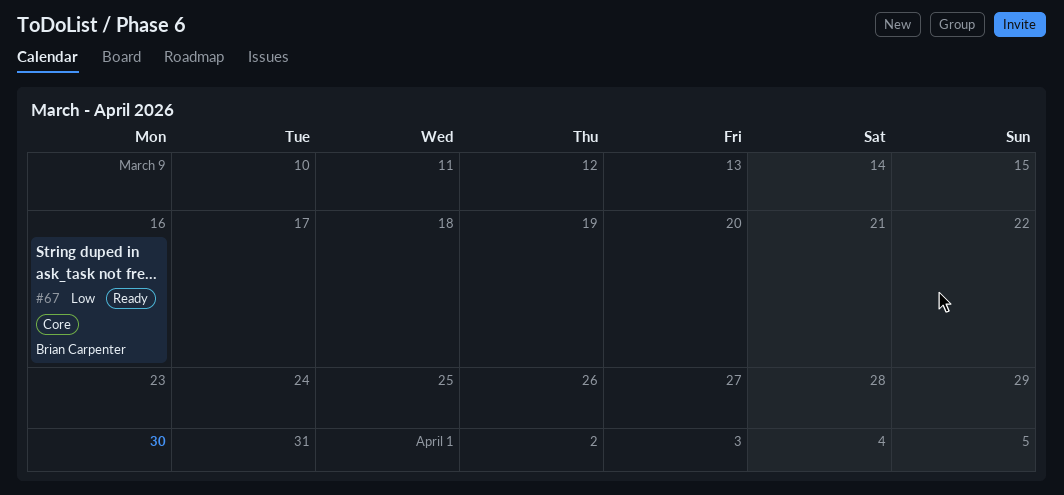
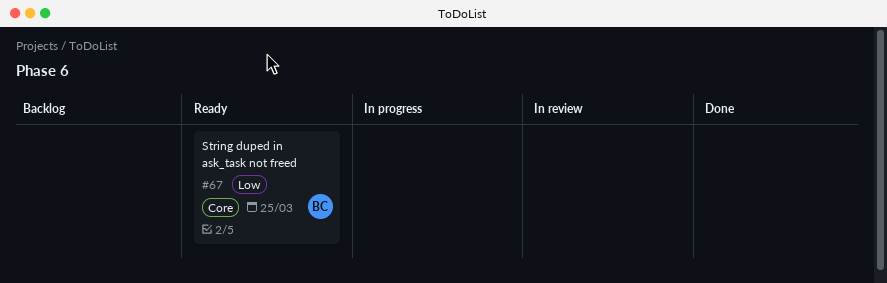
#67, due: Mar 16 -> Mar 25

